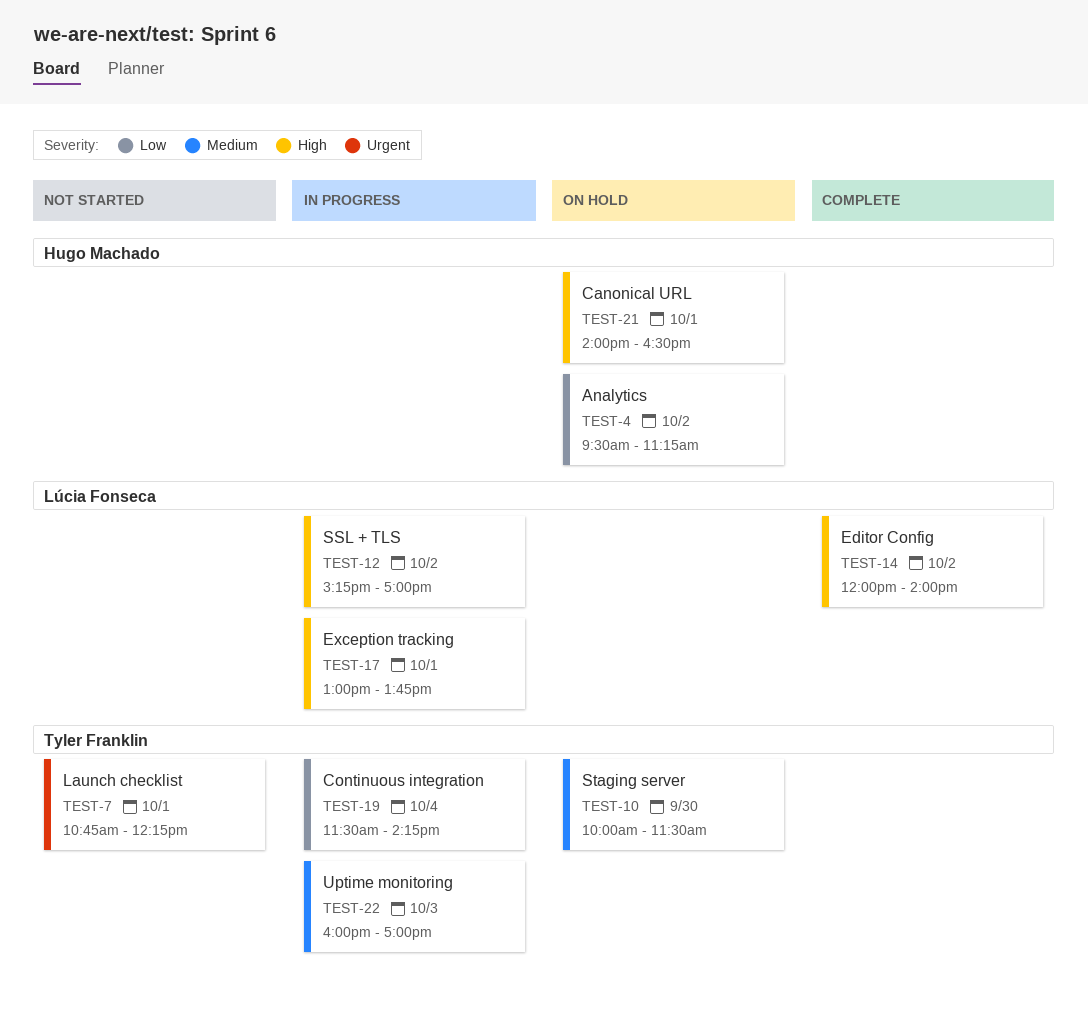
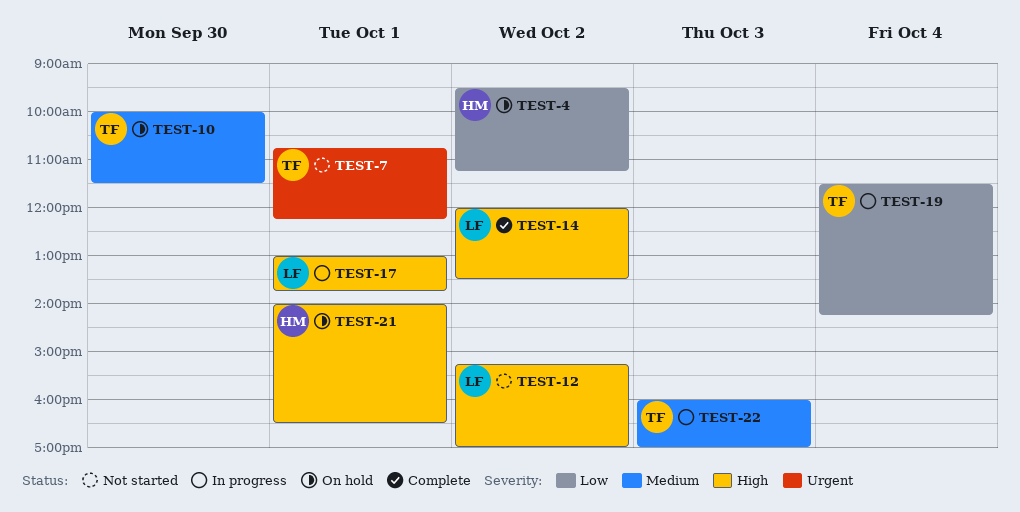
TEST-12, status: In progress -> Not started
TEST-14, ends: 14:00 -> 13:30

